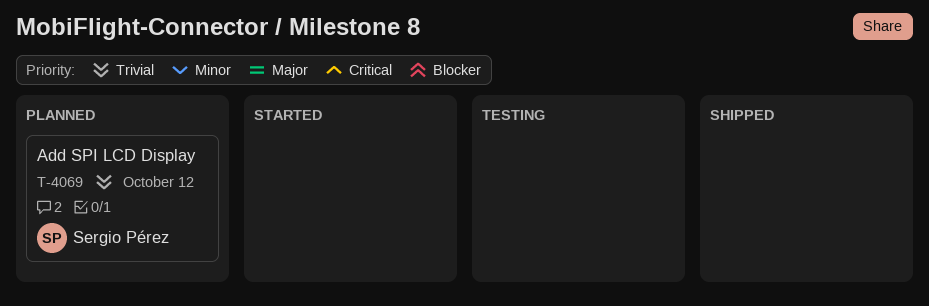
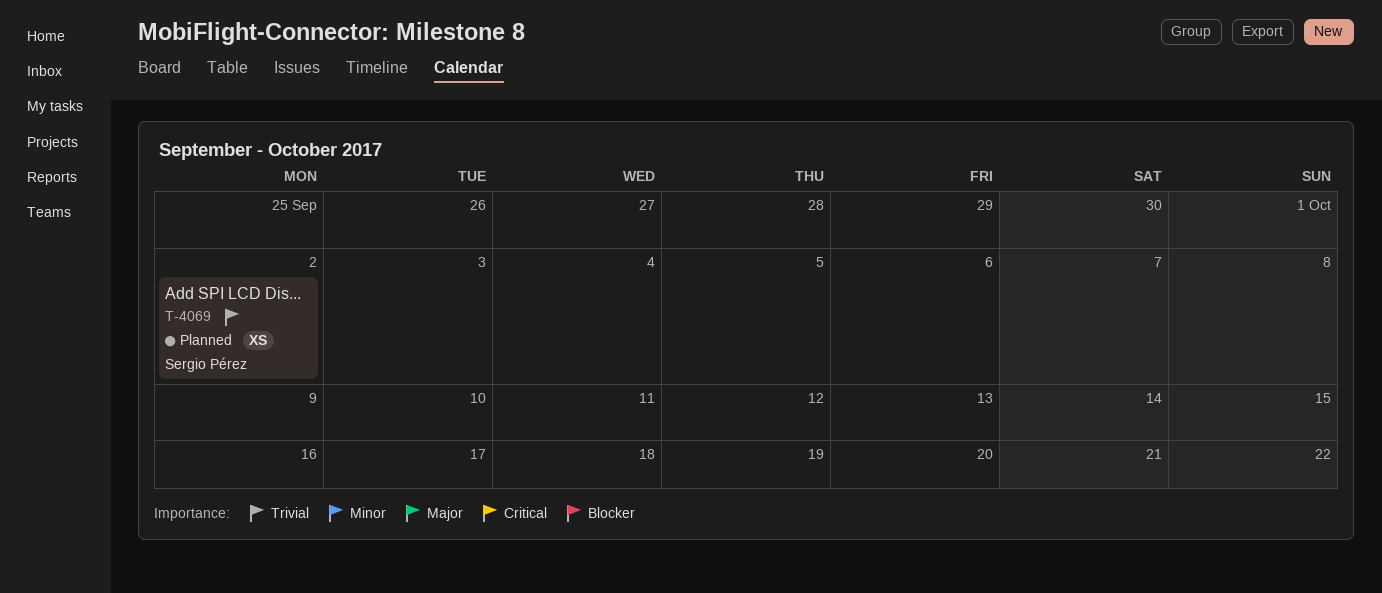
T-4069, due: Oct 12 -> Oct 2

